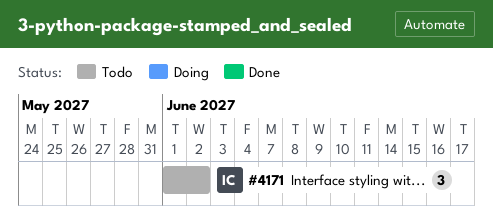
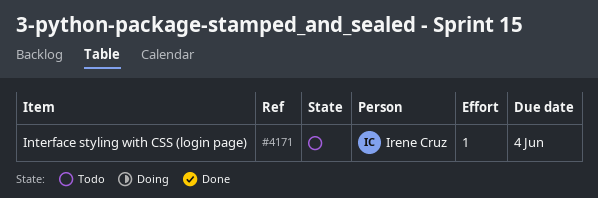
#4171, estimate: 3 -> 1
#4171, due: Jun 2 -> Jun 4

